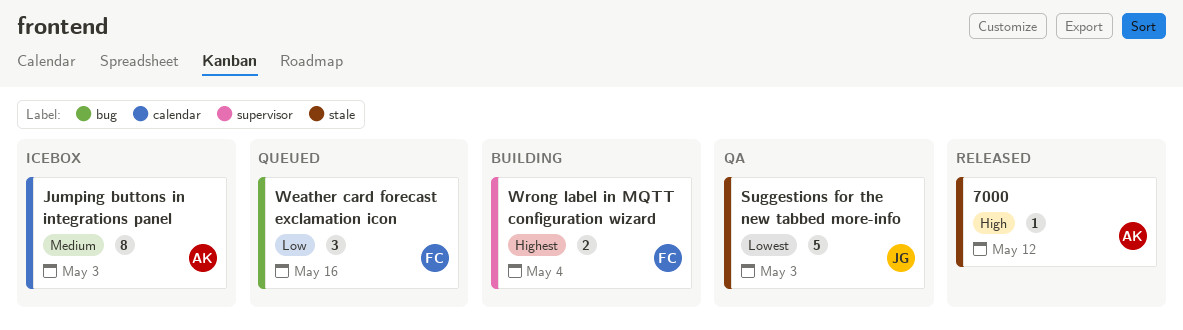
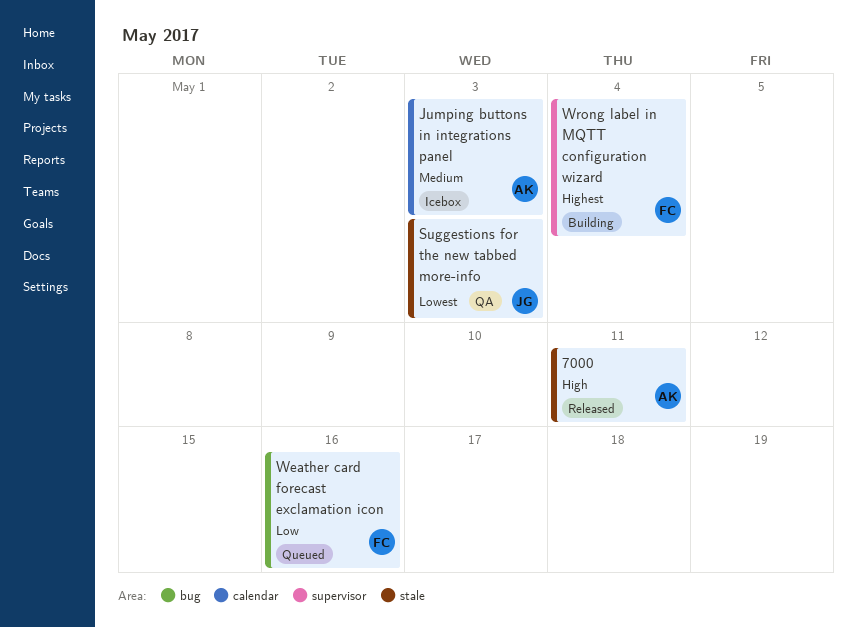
7000, due: May 12 -> May 11

